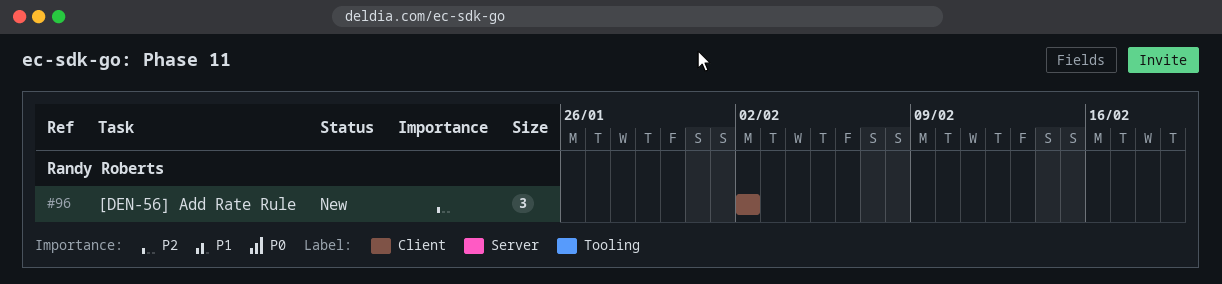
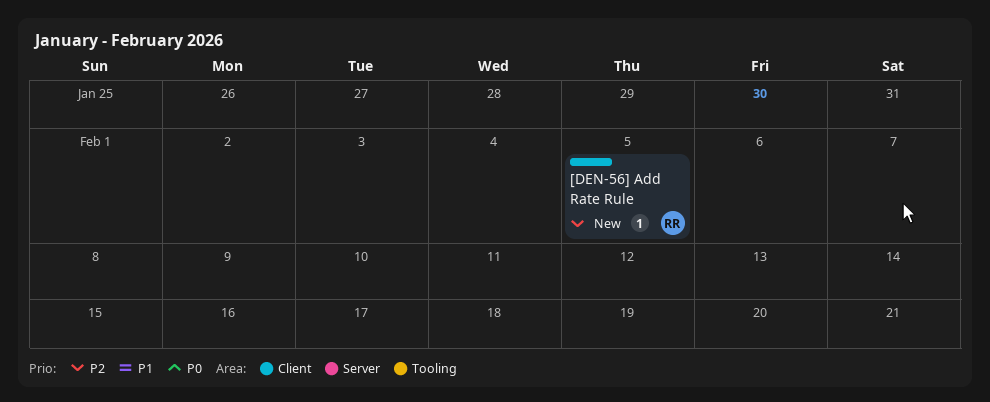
[DEN-56] Add Rate Rule, estimate: 3 -> 1
[DEN-56] Add Rate Rule, due: Feb 2 -> Feb 5

